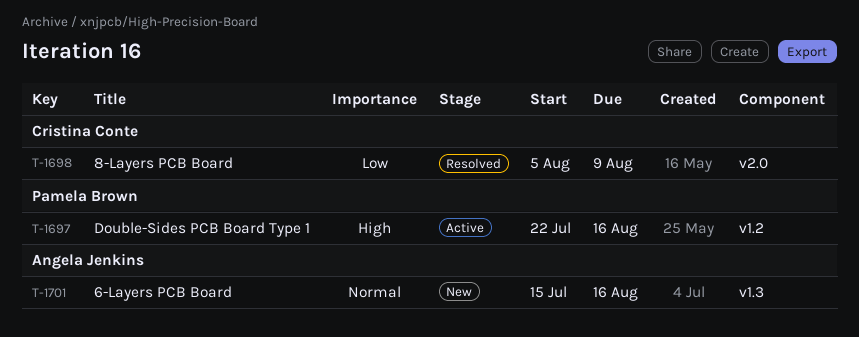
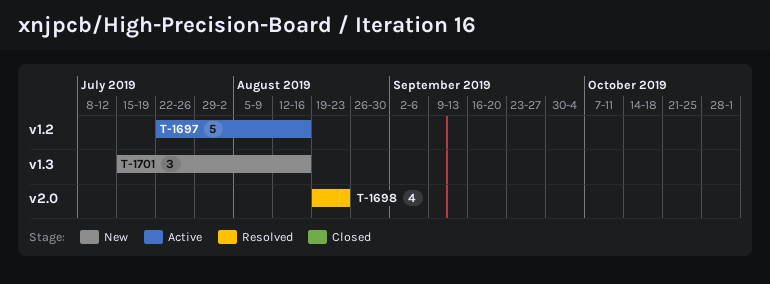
T-1698, start: Aug 5 -> Aug 19
T-1698, due: Aug 9 -> Aug 23

